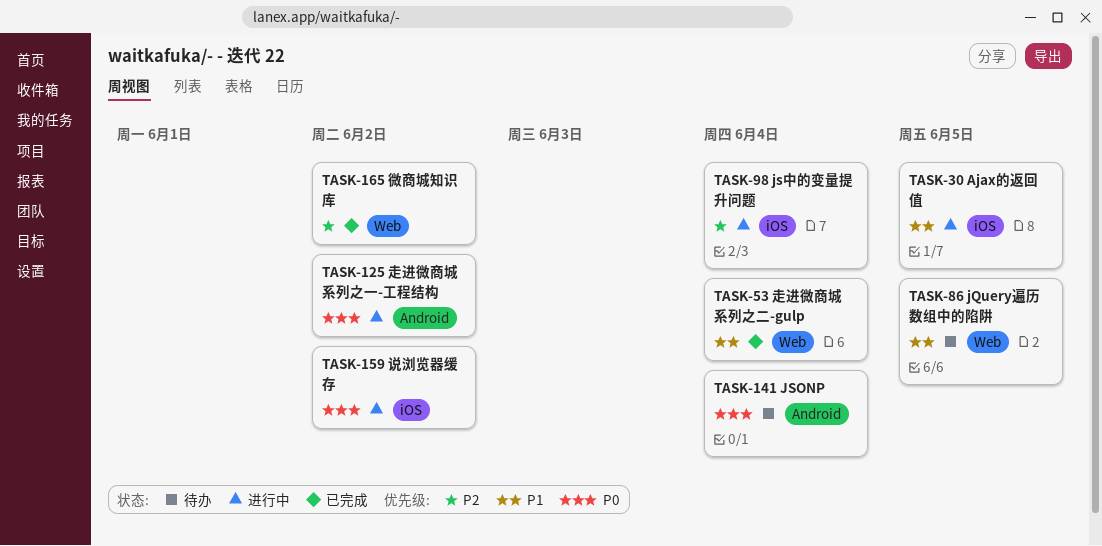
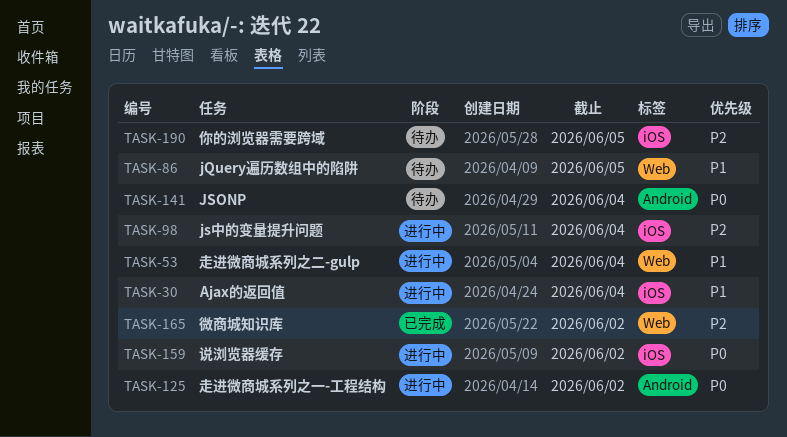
TASK-30, due: Jun 5 -> Jun 4
TASK-53, status: 已完成 -> 进行中
TASK-190: none -> present

